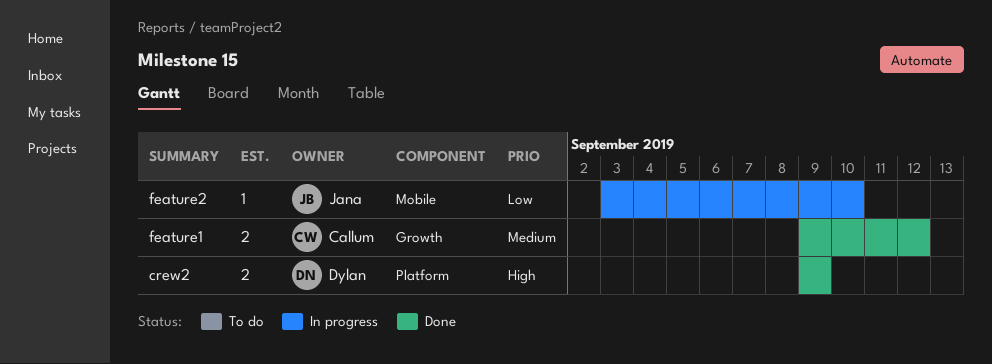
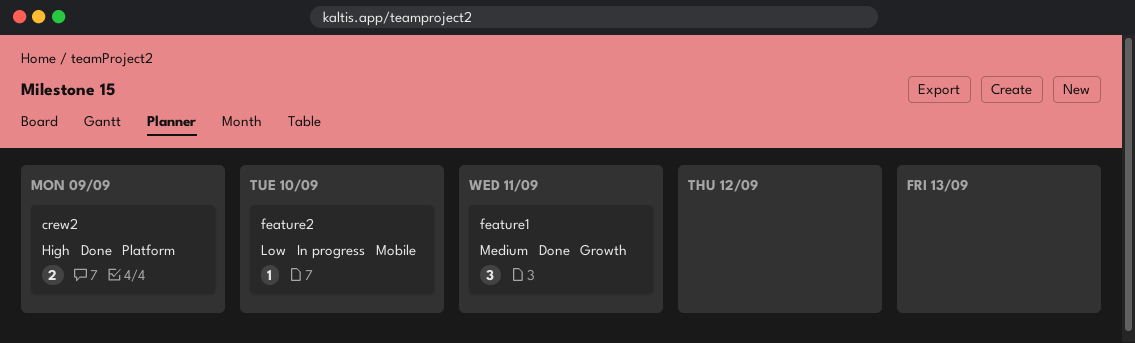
feature1, estimate: 2 -> 3
feature1, due: Sep 12 -> Sep 11

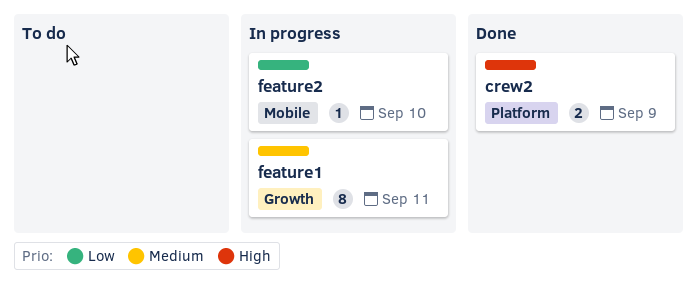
feature1, status: Done -> In progress
feature1, estimate: 3 -> 8

